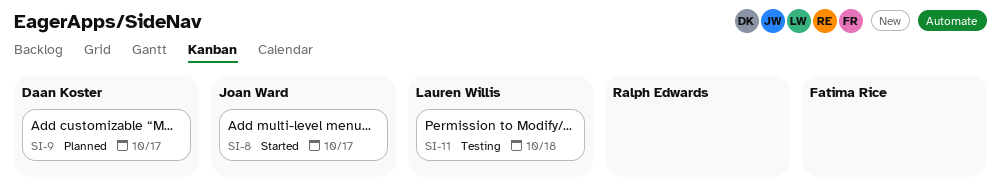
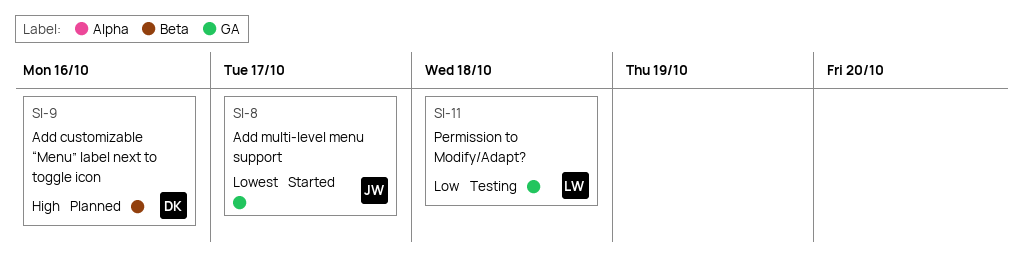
SI-9, due: Oct 17 -> Oct 16

